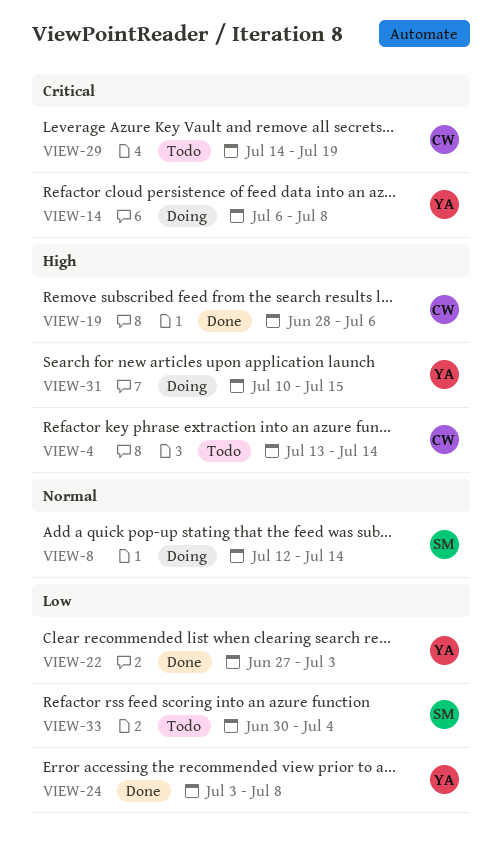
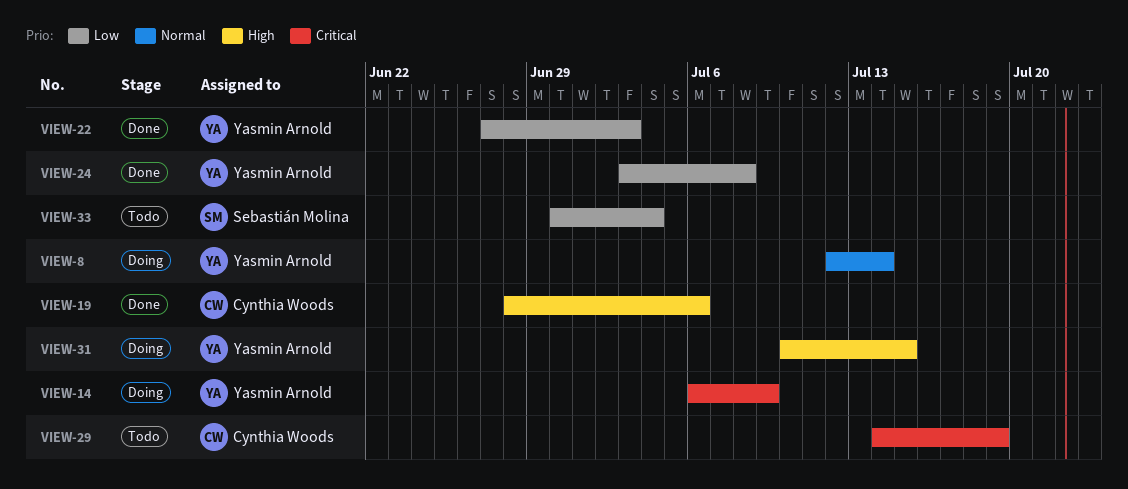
VIEW-4: present -> none
VIEW-8, owner: Sebastián Molina -> Yasmin Arnold
VIEW-14, due: Jul 8 -> Jul 9

